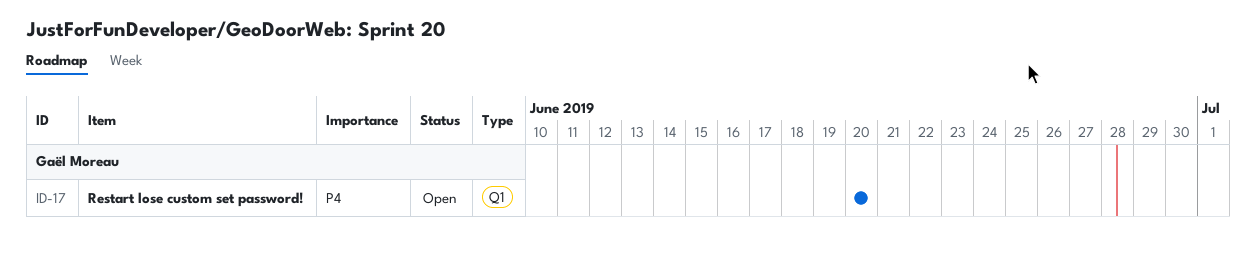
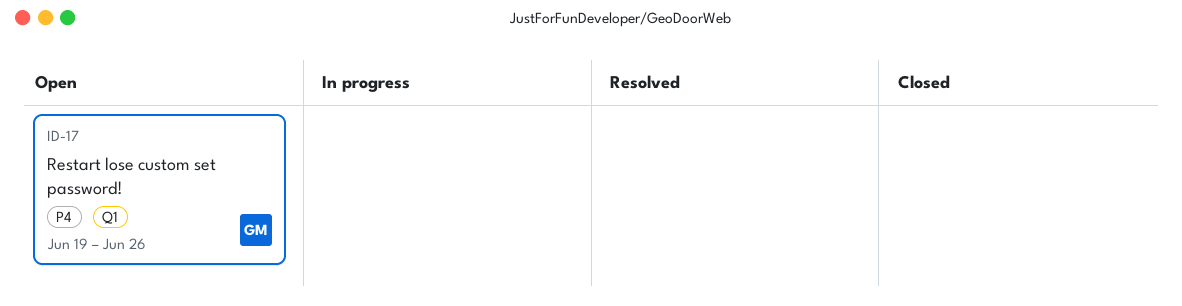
ID-17, start: Jun 20 -> Jun 19
ID-17, due: Jun 20 -> Jun 26

